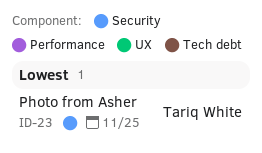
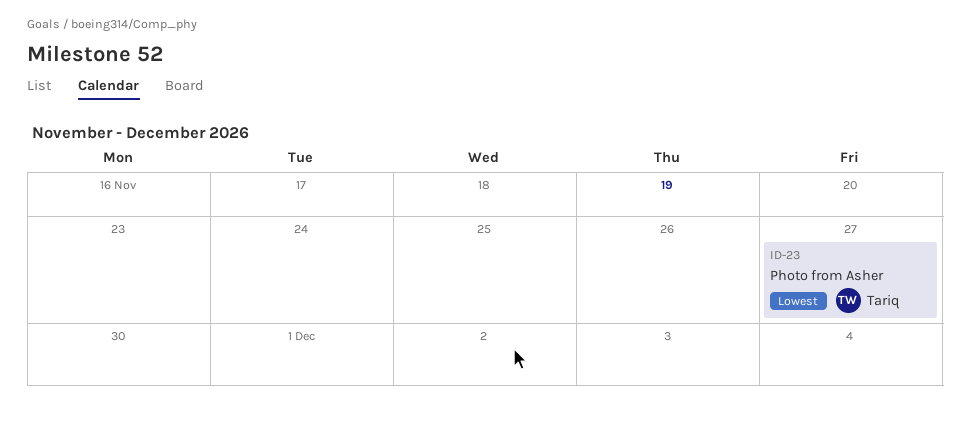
ID-23, due: Nov 25 -> Nov 27

